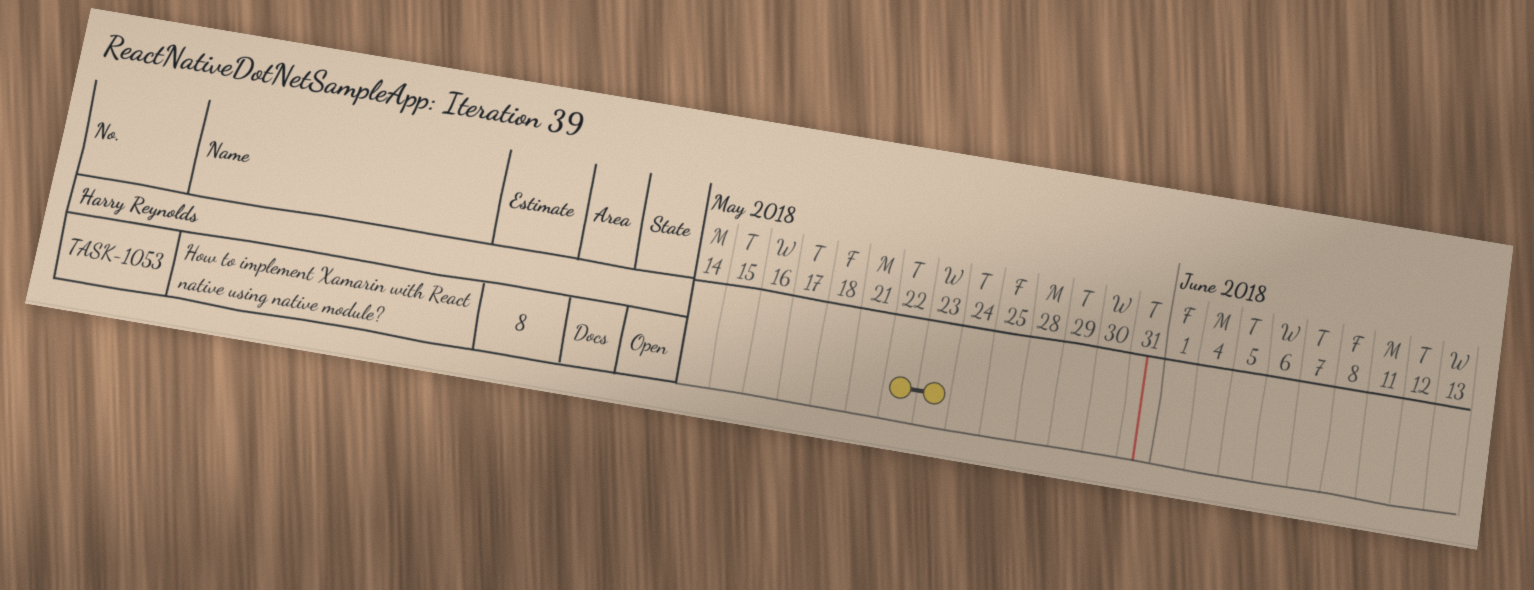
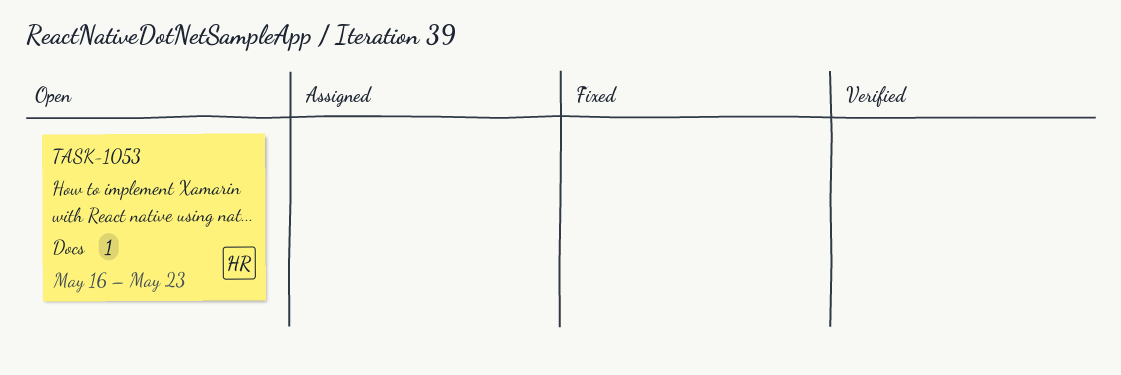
TASK-1053, estimate: 8 -> 1
TASK-1053, start: May 22 -> May 16

